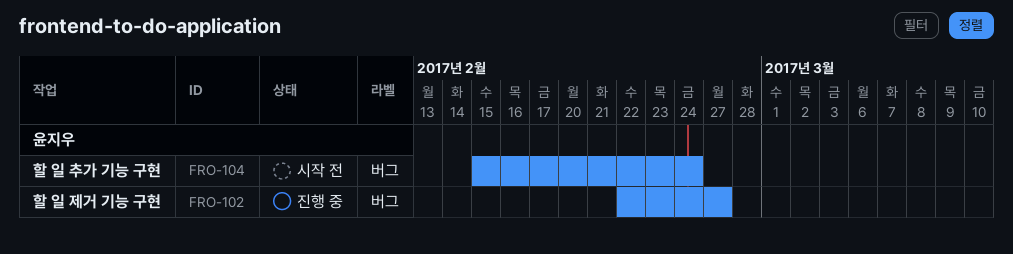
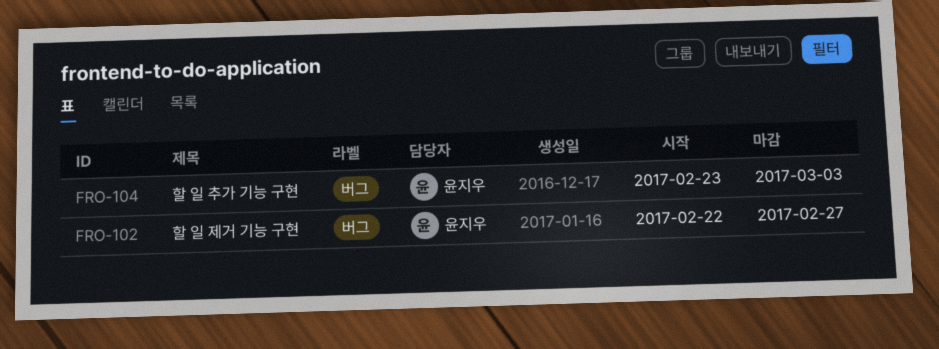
FRO-104, start: Feb 15 -> Feb 23
FRO-104, due: Feb 24 -> Mar 3

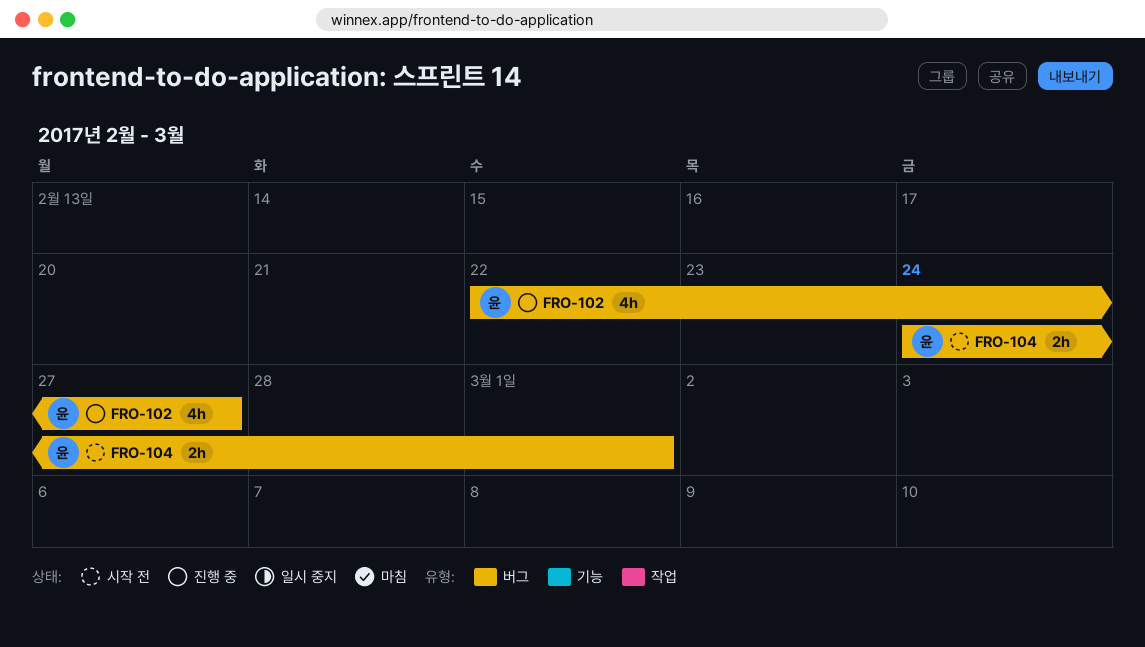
FRO-104, start: Feb 23 -> Feb 24
FRO-104, due: Mar 3 -> Mar 1

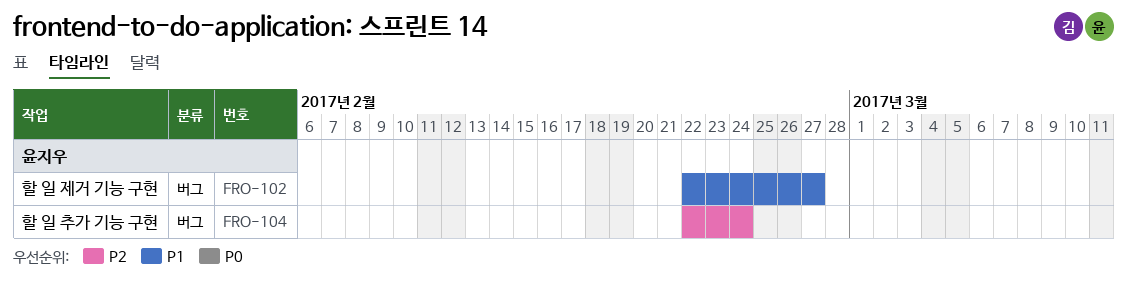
FRO-104, start: Feb 24 -> Feb 22
FRO-104, due: Mar 1 -> Feb 24

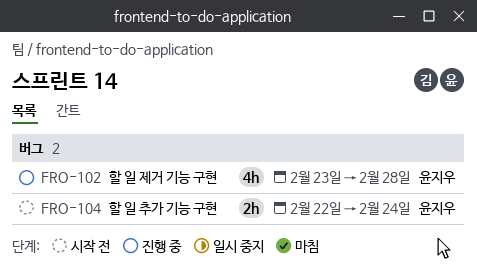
FRO-102, start: Feb 22 -> Feb 23
FRO-102, due: Feb 27 -> Feb 28

